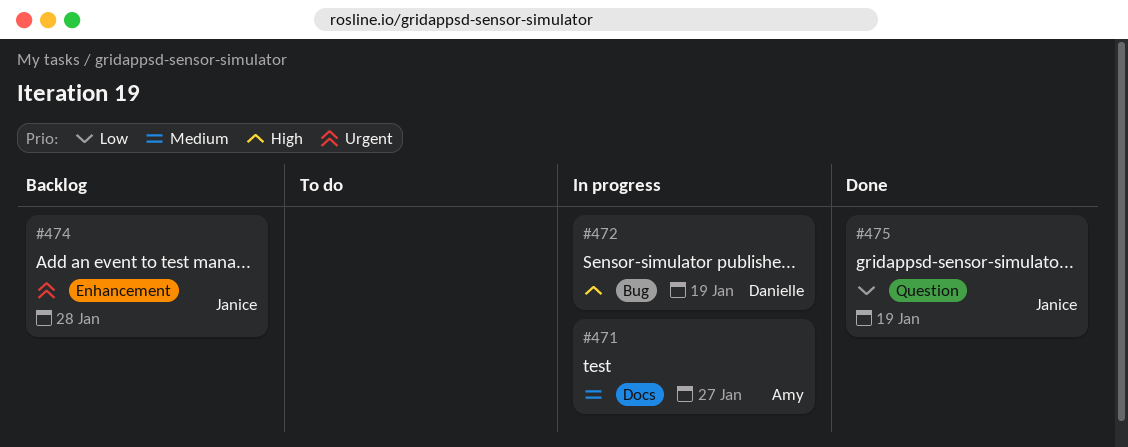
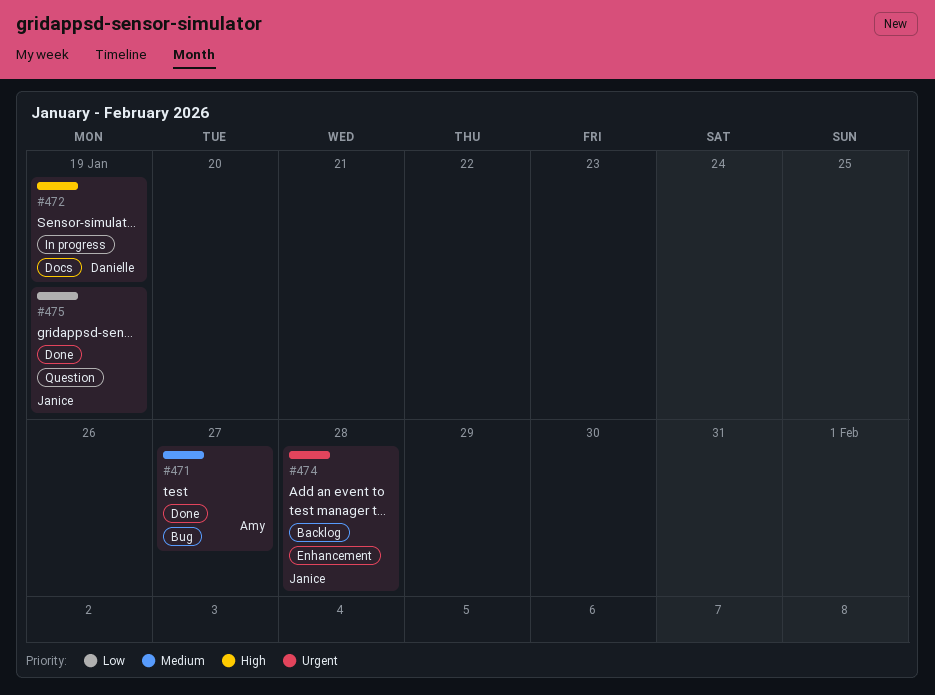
#471, status: In progress -> Done
#471, label: Docs -> Bug
#472, label: Bug -> Docs

